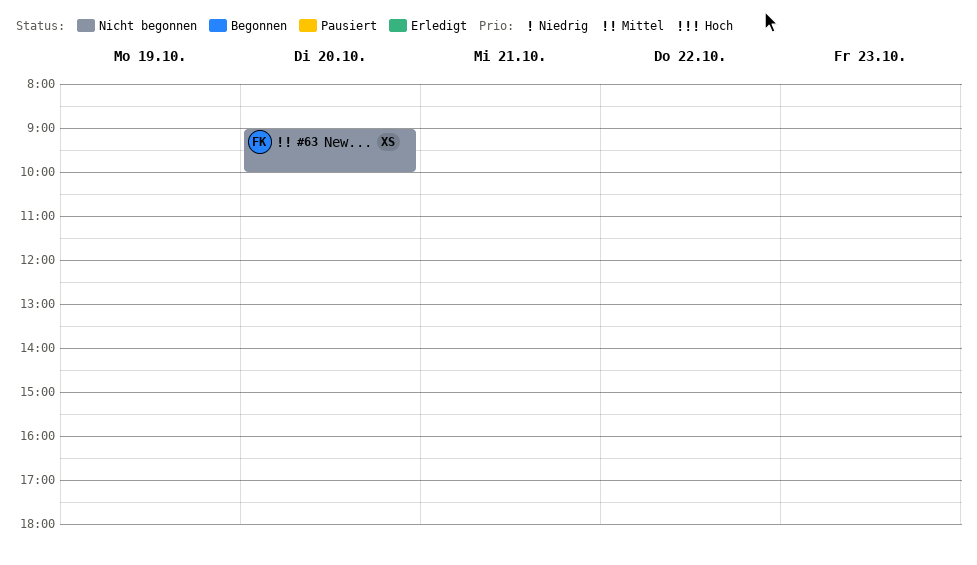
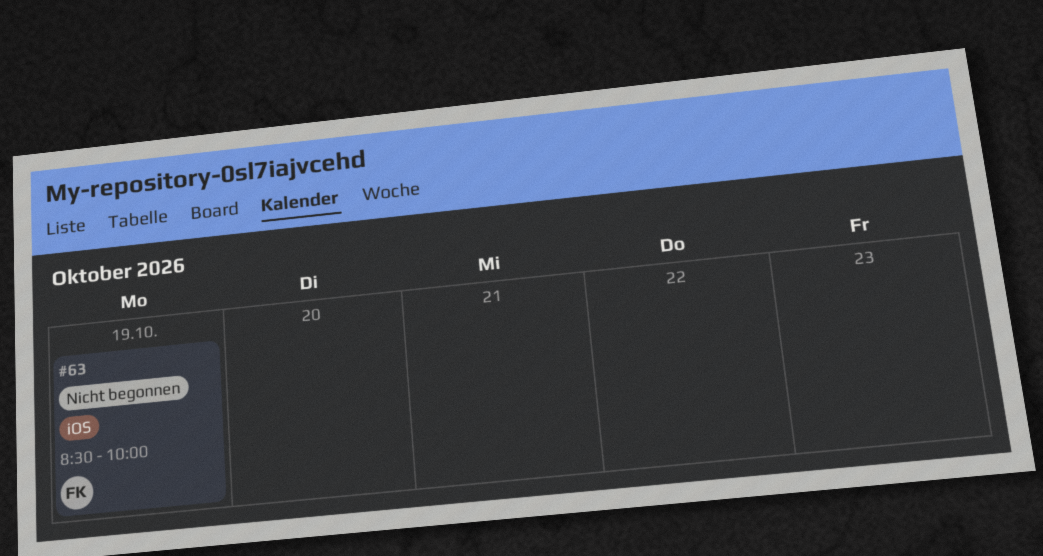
#63, day: Oct 20 -> Oct 19
#63, begins: 09:00 -> 08:30

